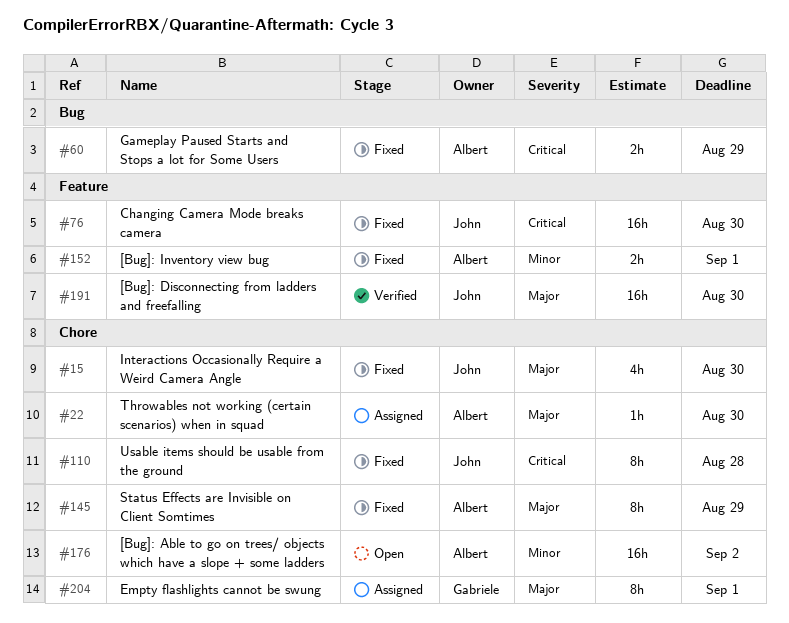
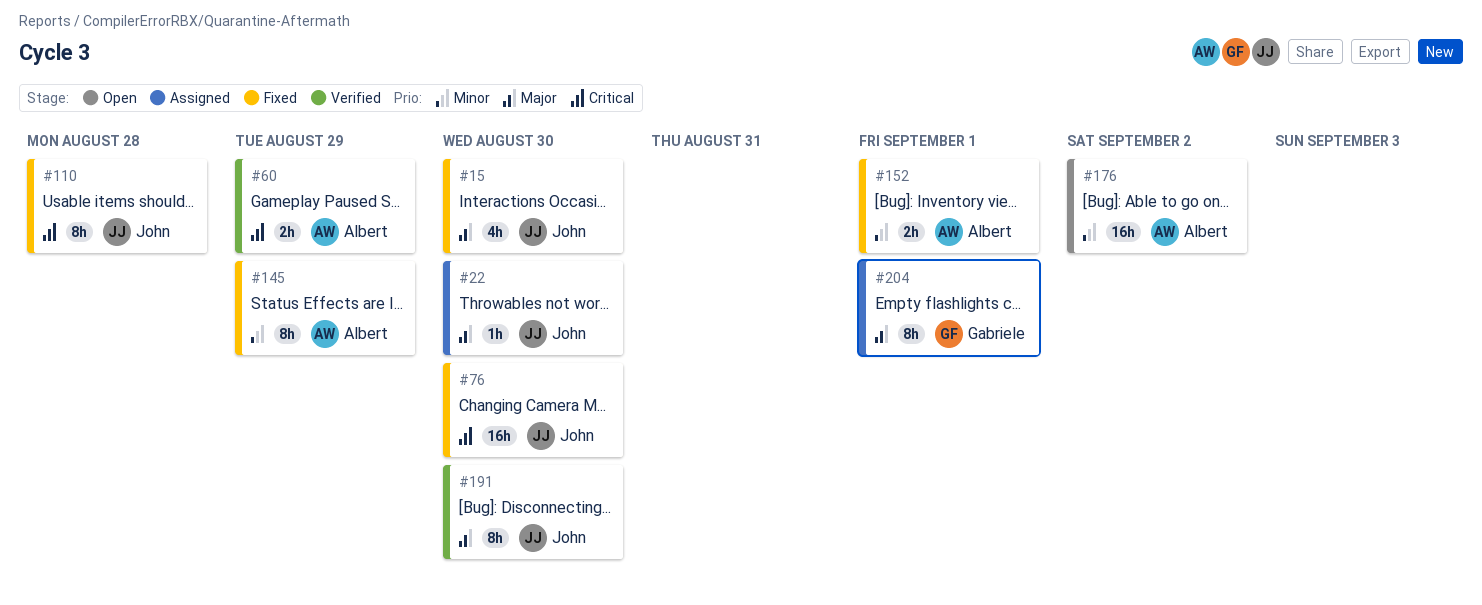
#22, owner: Albert -> John
#60, status: Fixed -> Verified
#145, priority: Major -> Minor
#191, estimate: 16h -> 8h

